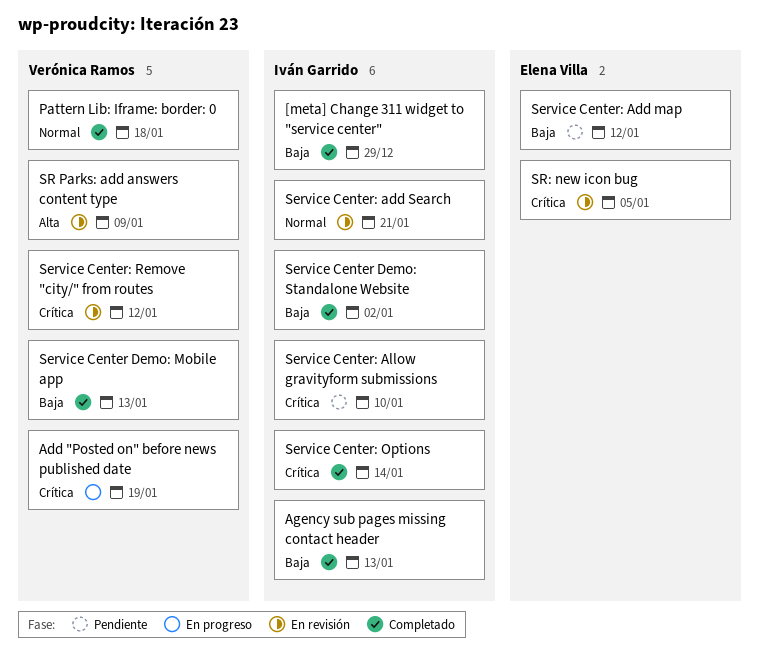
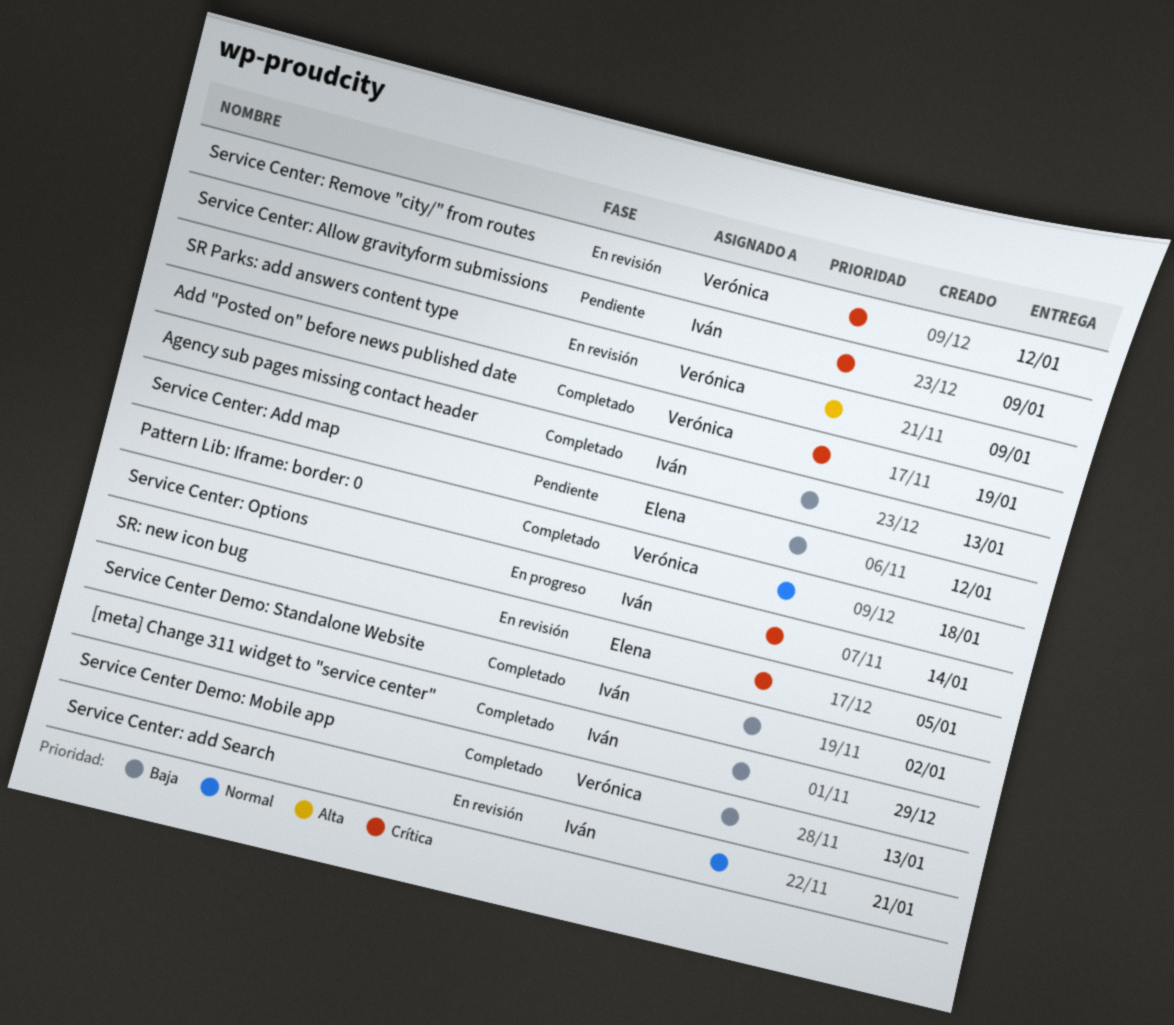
Add "Posted on" before news published date, status: En progreso -> Completado
Service Center: Allow gravityform submissions, due: Jan 10 -> Jan 9
Service Center: Options, status: Completado -> En progreso

